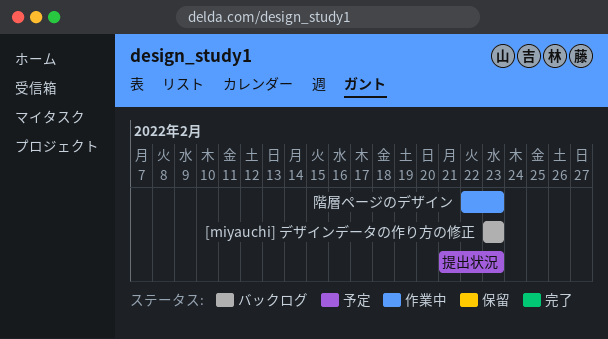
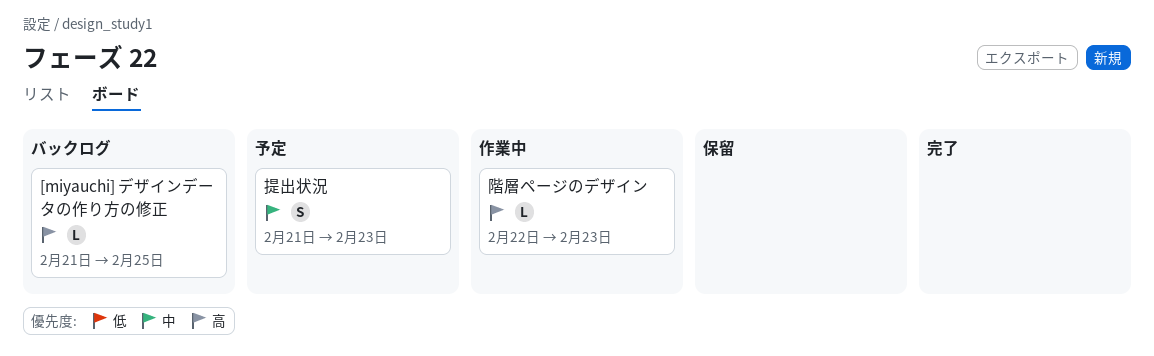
[miyauchi] デザインデータの作り方の修正, start: Feb 23 -> Feb 21
[miyauchi] デザインデータの作り方の修正, due: Feb 23 -> Feb 25

